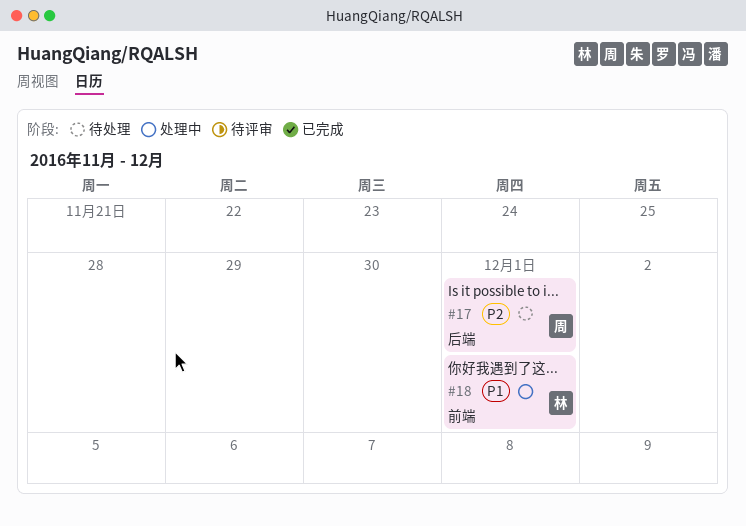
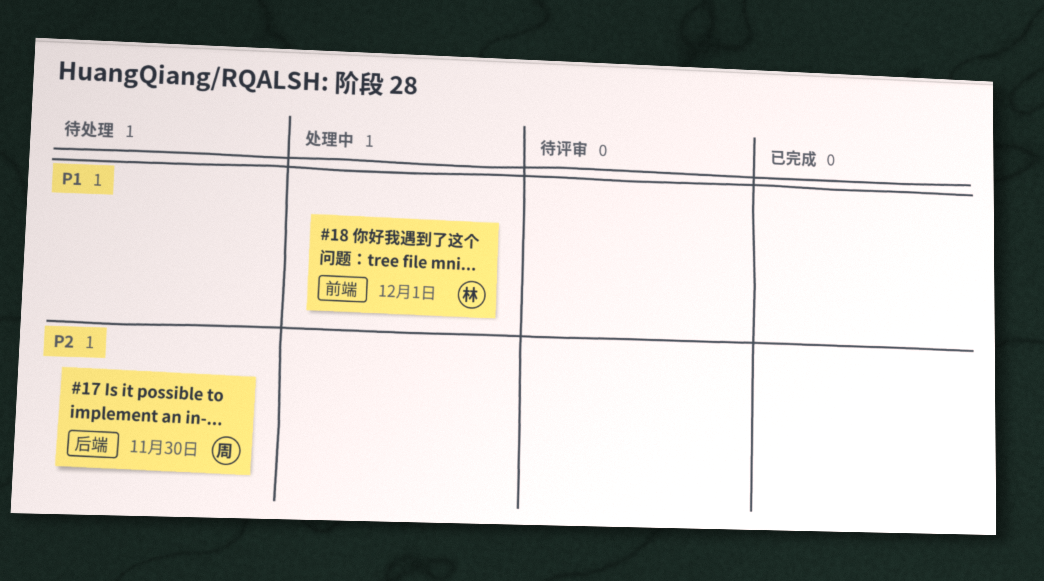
#17, due: Dec 1 -> Nov 30

